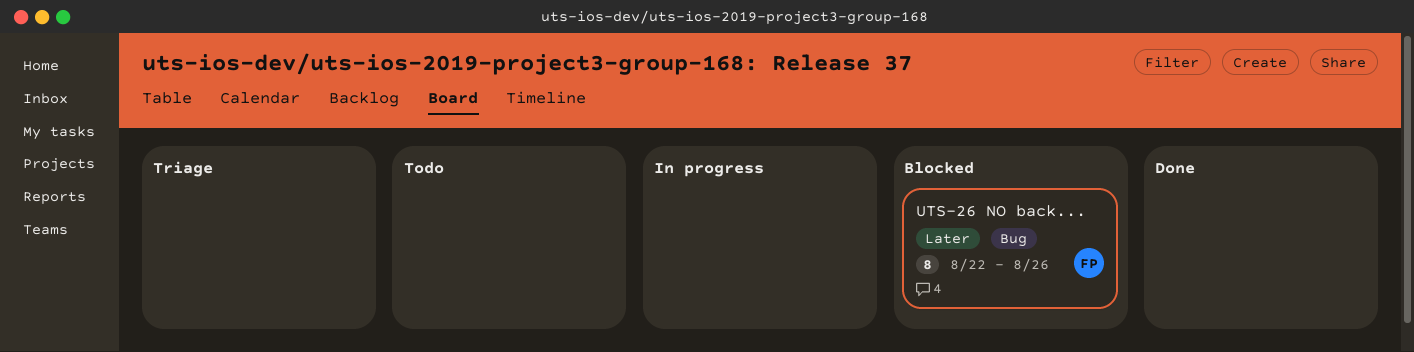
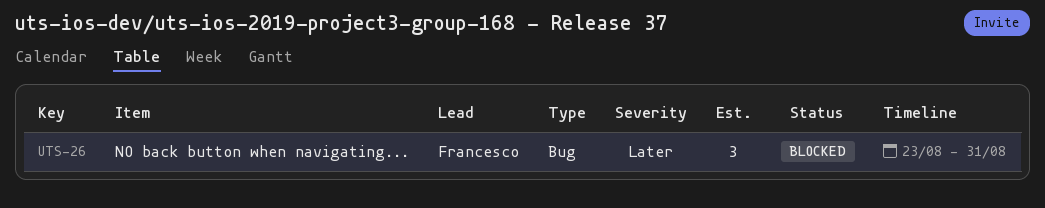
UTS-26, estimate: 8 -> 3
UTS-26, start: Aug 22 -> Aug 23
UTS-26, due: Aug 26 -> Aug 31

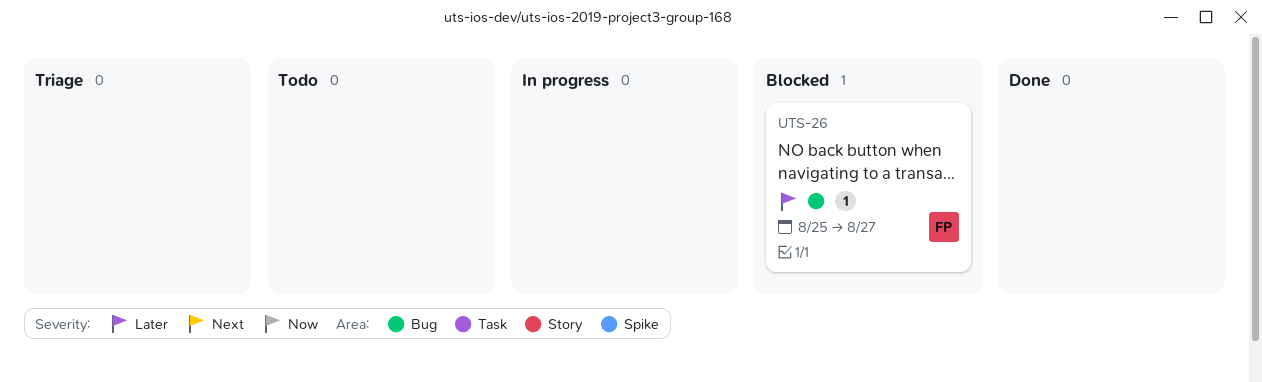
UTS-26, estimate: 3 -> 1
UTS-26, start: Aug 23 -> Aug 25
UTS-26, due: Aug 31 -> Aug 27

